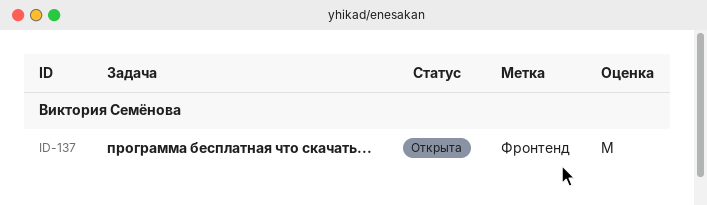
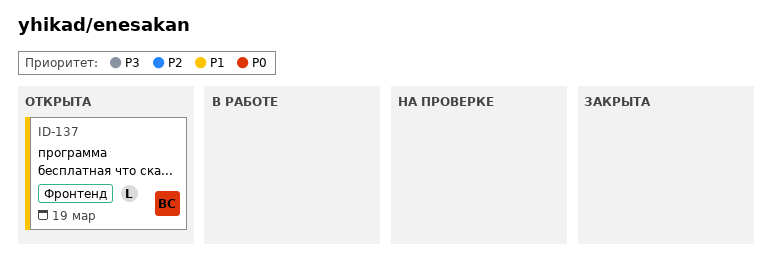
ID-137, estimate: M -> L

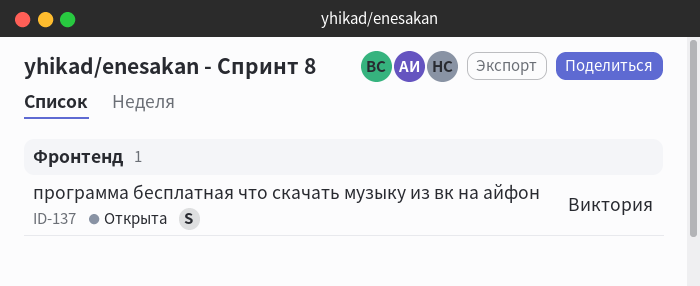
ID-137, estimate: L -> S

